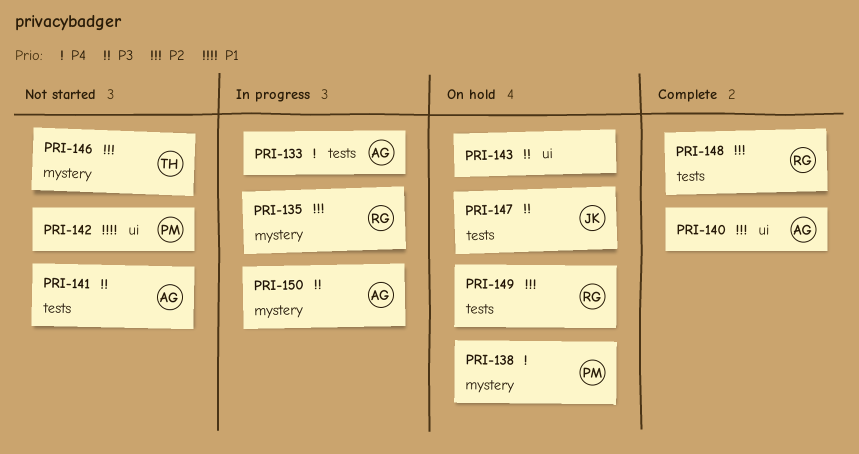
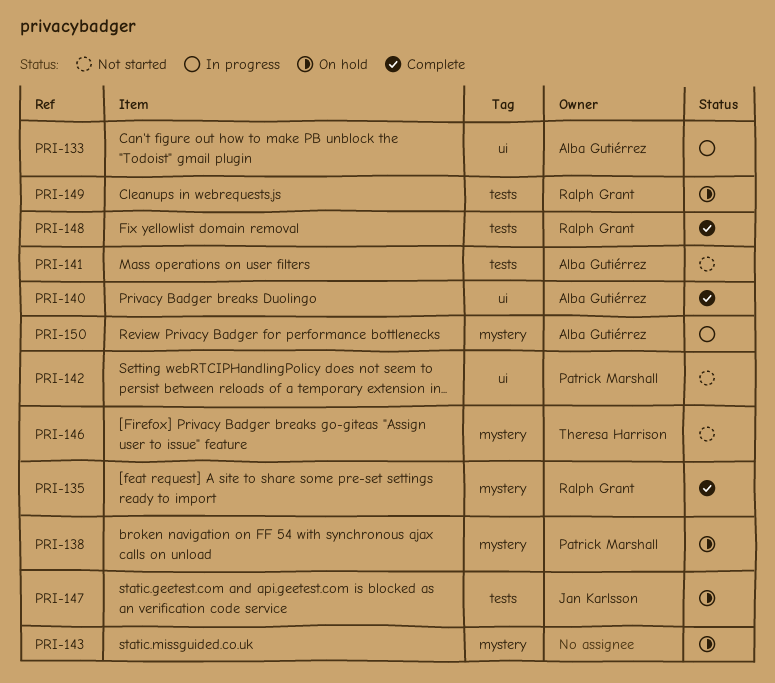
PRI-133, label: tests -> ui
PRI-135, status: In progress -> Complete
PRI-143, label: ui -> mystery

